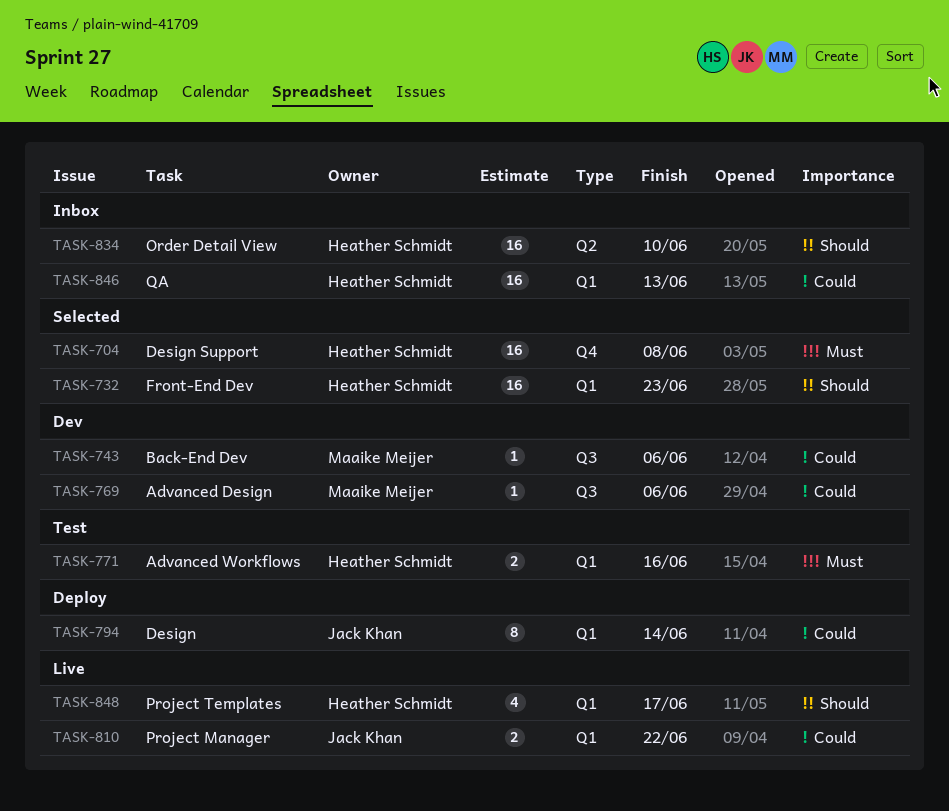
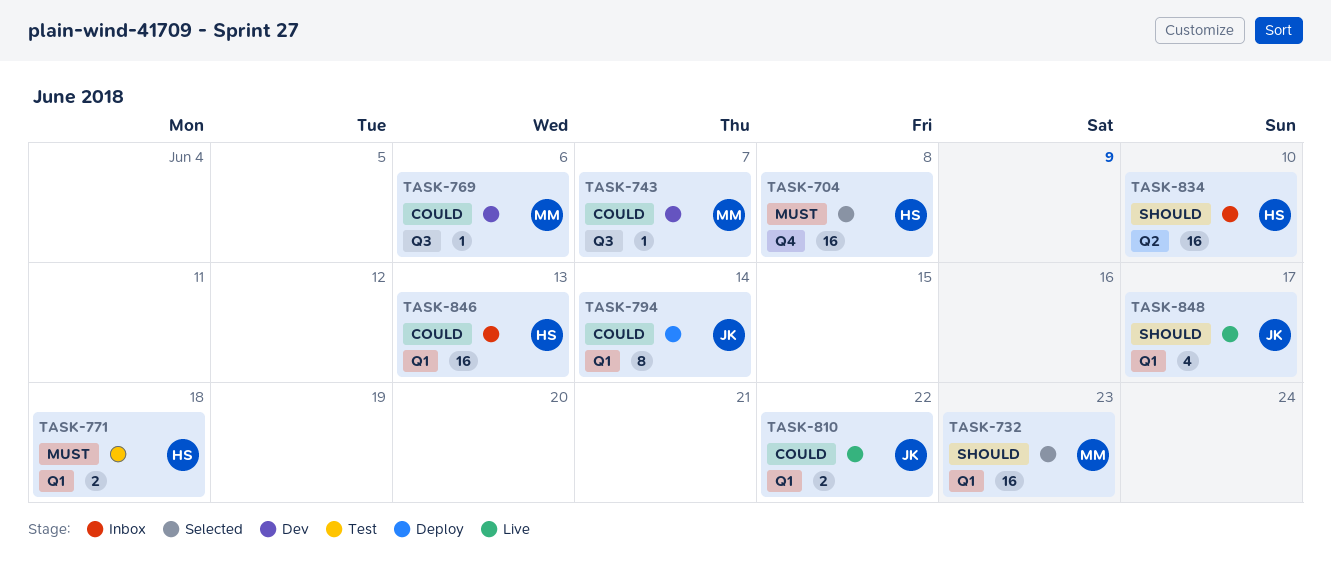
TASK-732, owner: Heather Schmidt -> Maaike Meijer
TASK-743, due: Jun 6 -> Jun 7
TASK-771, due: Jun 16 -> Jun 18
TASK-848, owner: Heather Schmidt -> Jack Khan

